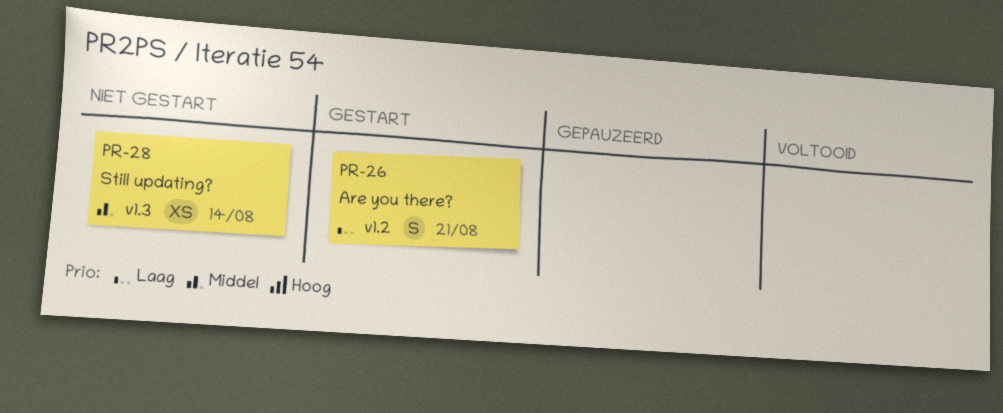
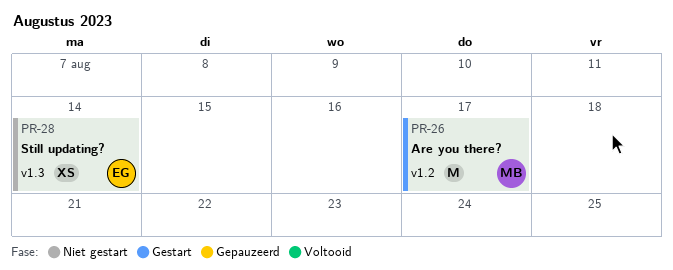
PR-26, estimate: S -> M
PR-26, due: Aug 21 -> Aug 17

